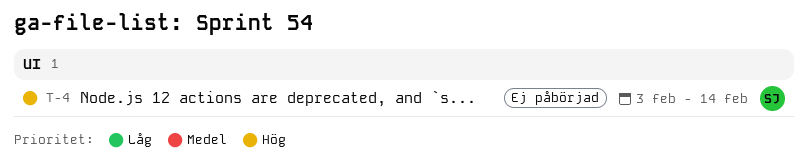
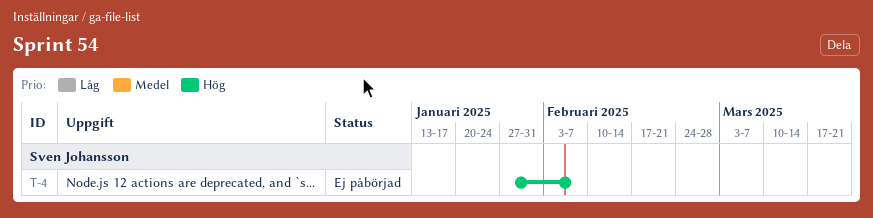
T-4, start: Feb 3 -> Jan 27
T-4, due: Feb 14 -> Feb 7

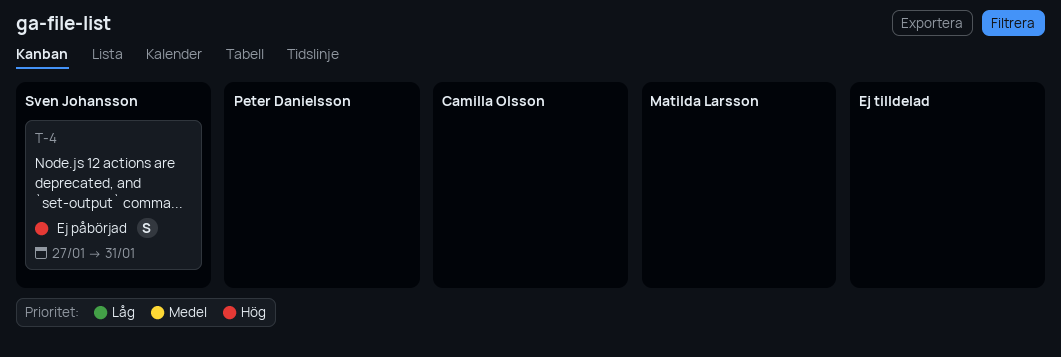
T-4, due: Feb 7 -> Jan 31

